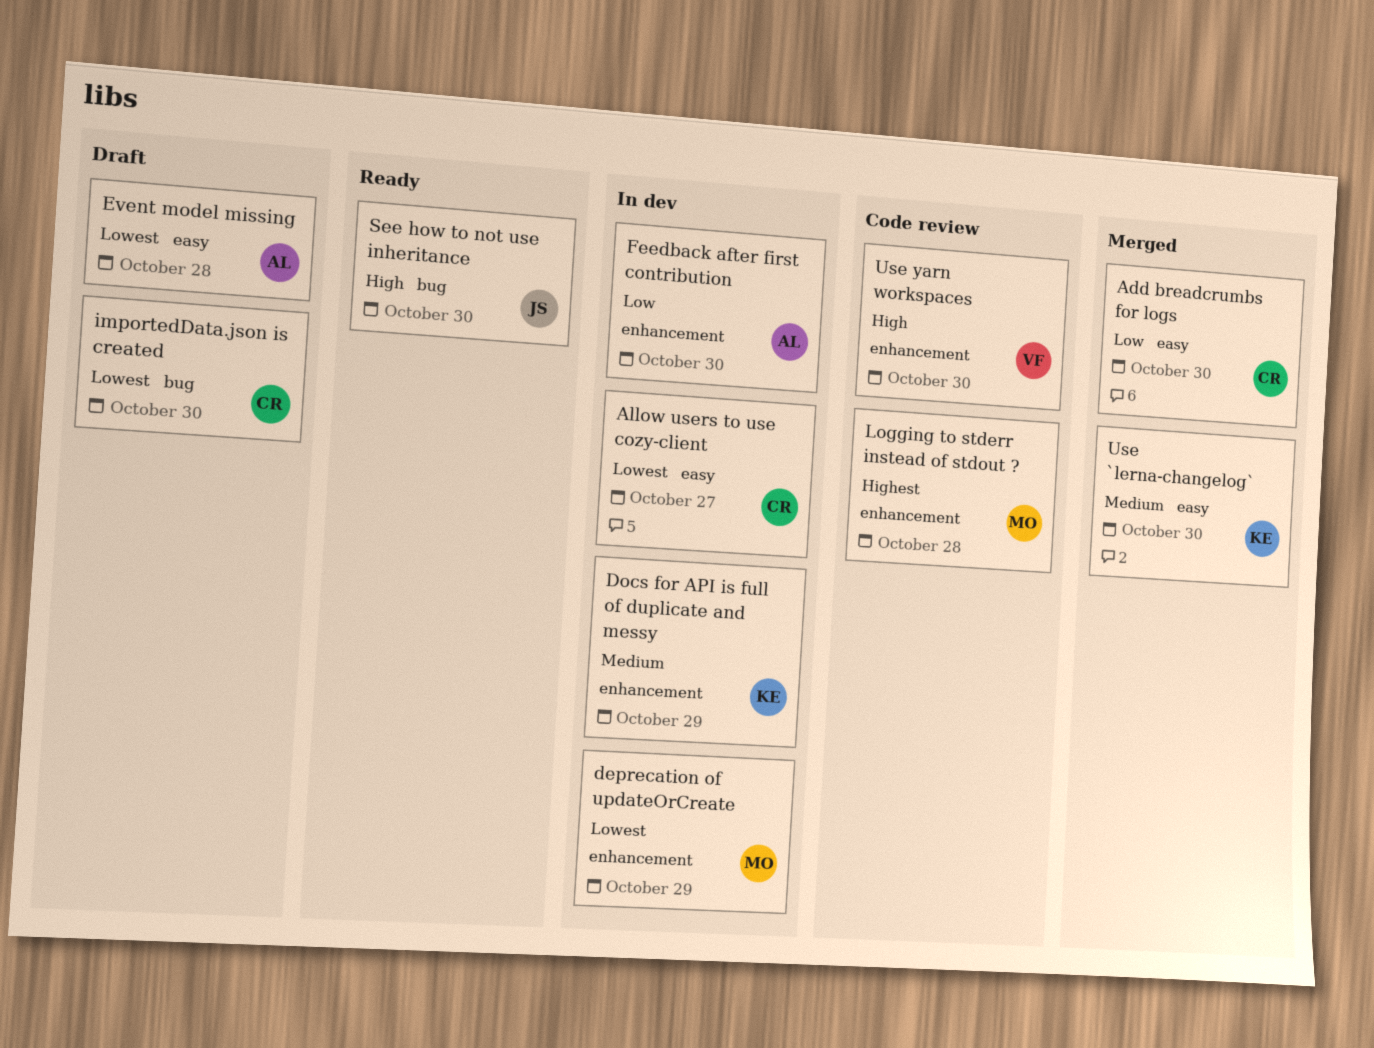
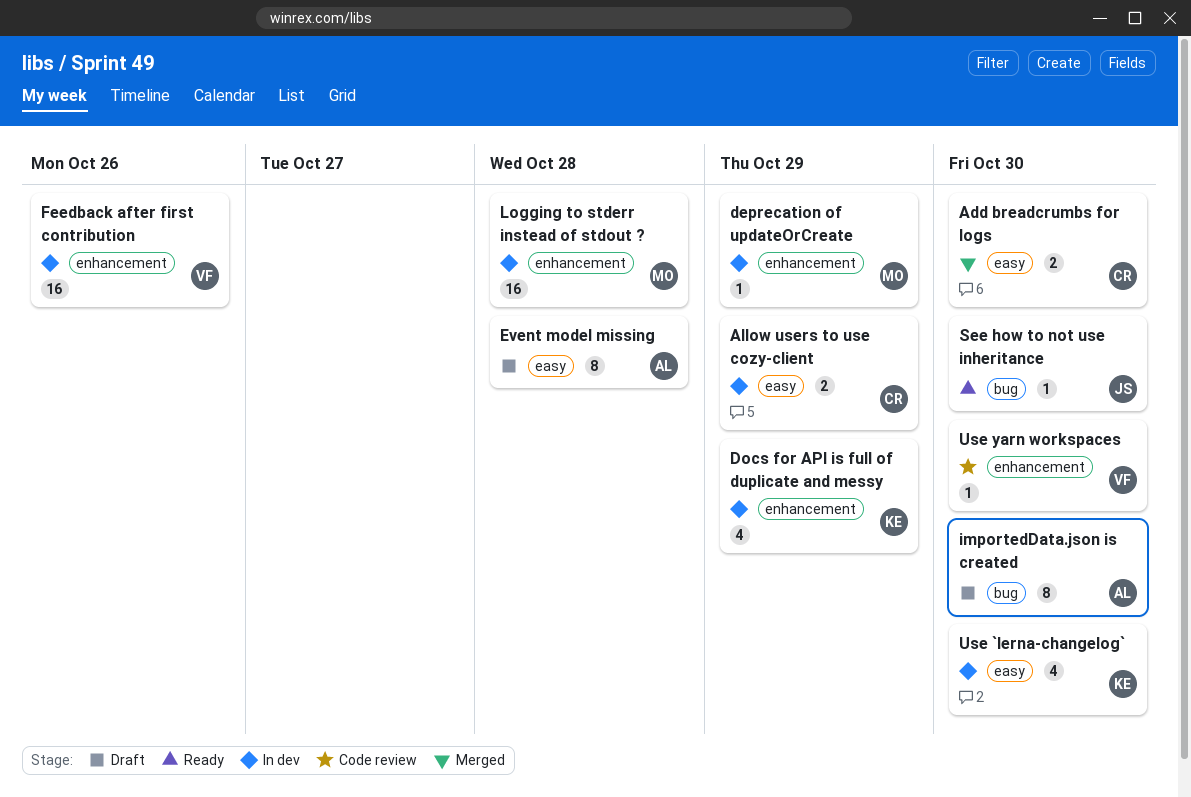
Allow users to use cozy-client, due: Oct 27 -> Oct 29
Feedback after first contribution, owner: AL -> VF
Feedback after first contribution, due: Oct 30 -> Oct 26
importedData.json is created, owner: CR -> AL
Logging to stderr instead of stdout ?, status: Code review -> In dev
Use `lerna-changelog`, status: Merged -> In dev

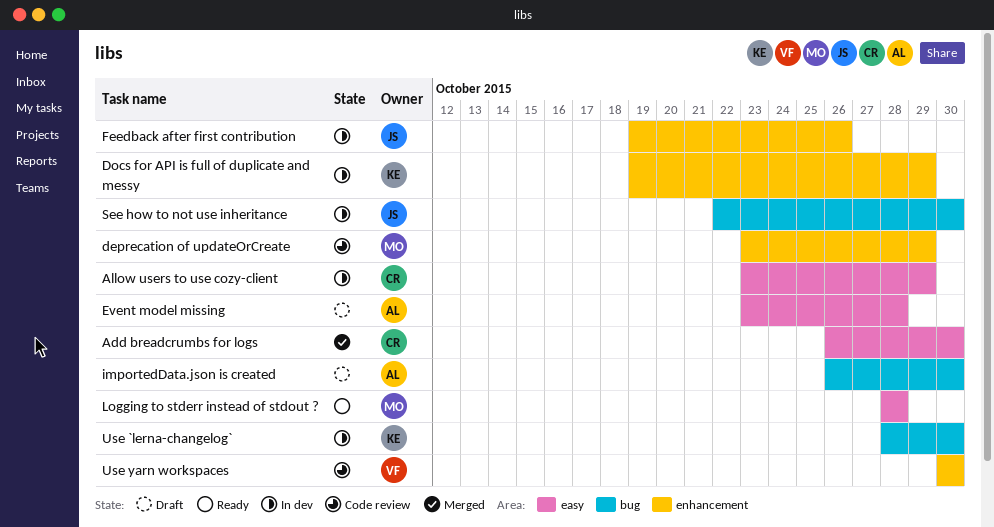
deprecation of updateOrCreate, status: In dev -> Code review
Feedback after first contribution, owner: VF -> JS
Logging to stderr instead of stdout ?, status: In dev -> Ready
Logging to stderr instead of stdout ?, label: enhancement -> easy
See how to not use inheritance, status: Ready -> In dev
Use `lerna-changelog`, label: easy -> bug

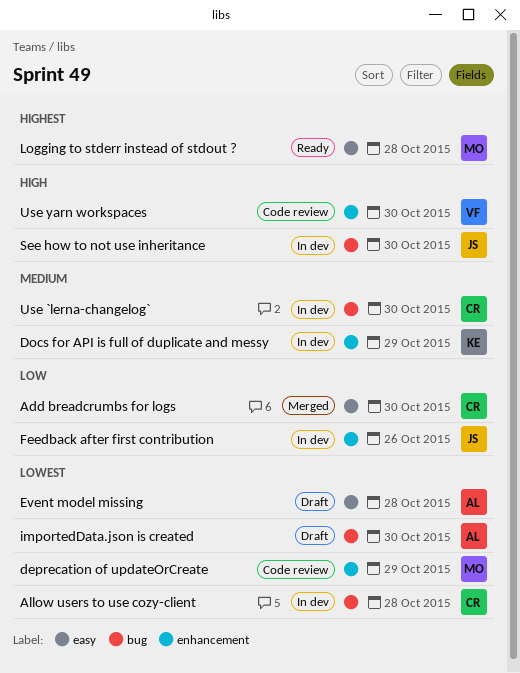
Allow users to use cozy-client, label: easy -> bug
Allow users to use cozy-client, due: Oct 29 -> Oct 28
Use `lerna-changelog`, owner: KE -> CR

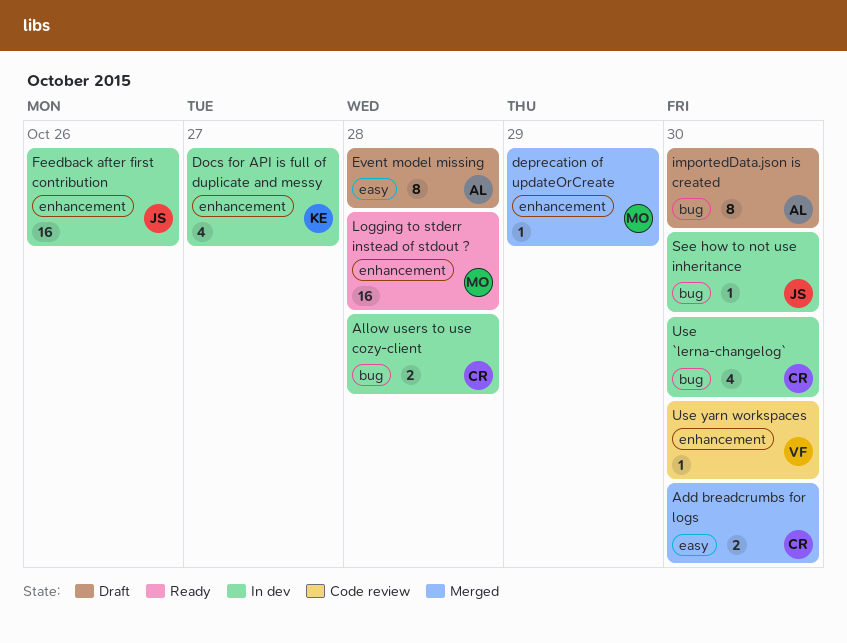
deprecation of updateOrCreate, status: Code review -> Merged
Docs for API is full of duplicate and messy, due: Oct 29 -> Oct 27
Logging to stderr instead of stdout ?, label: easy -> enhancement

